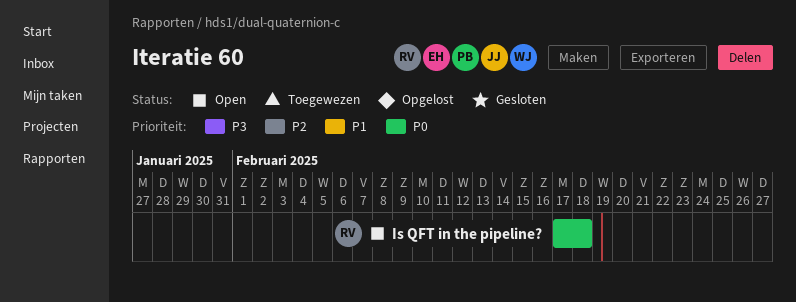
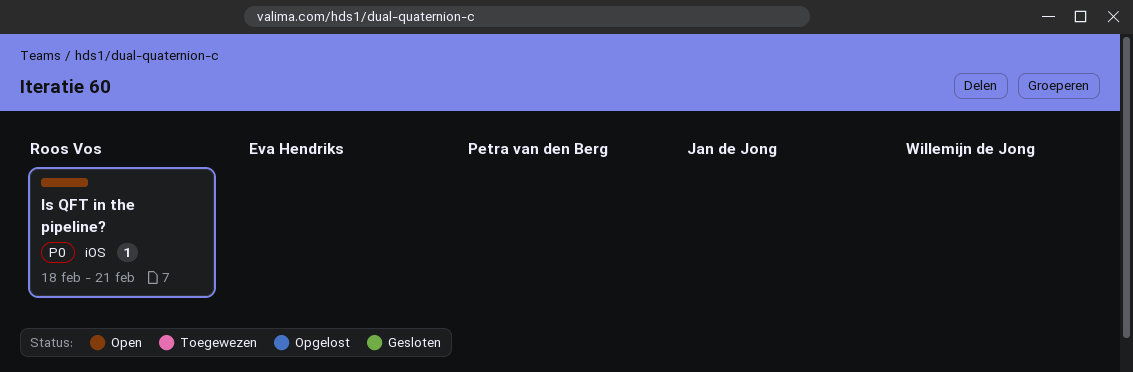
Is QFT in the pipeline?, start: Feb 17 -> Feb 18
Is QFT in the pipeline?, due: Feb 18 -> Feb 21

